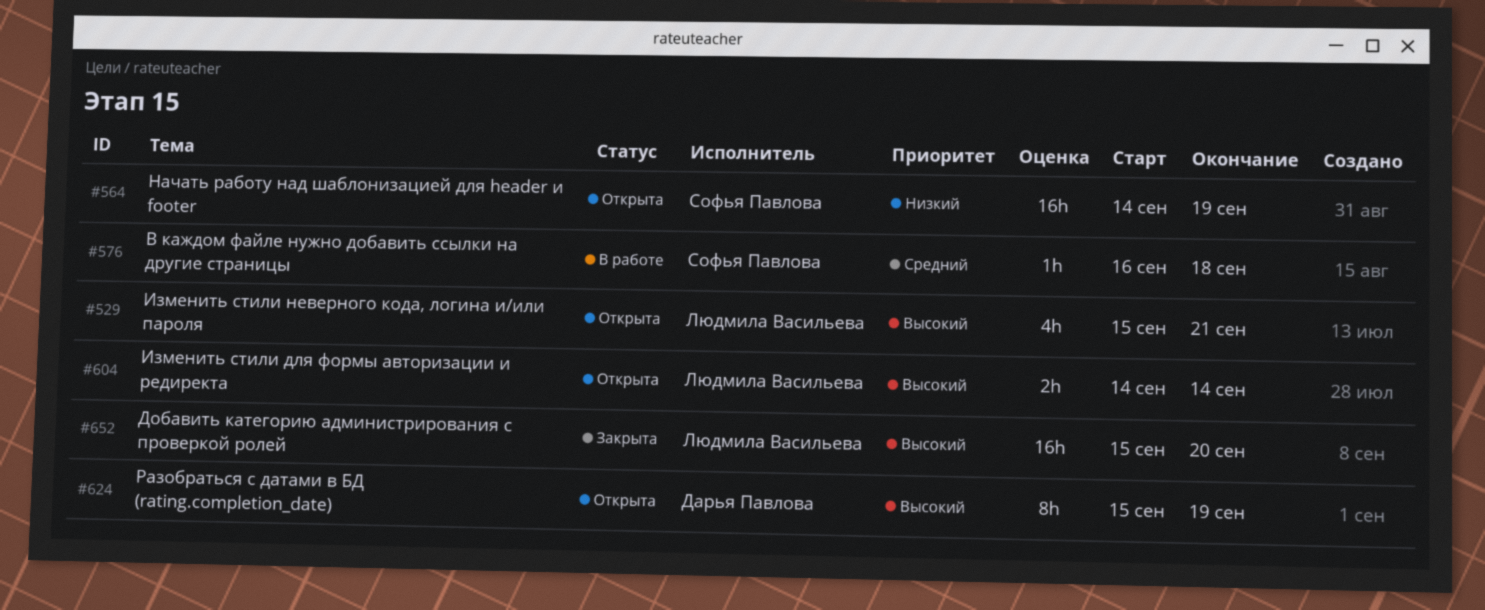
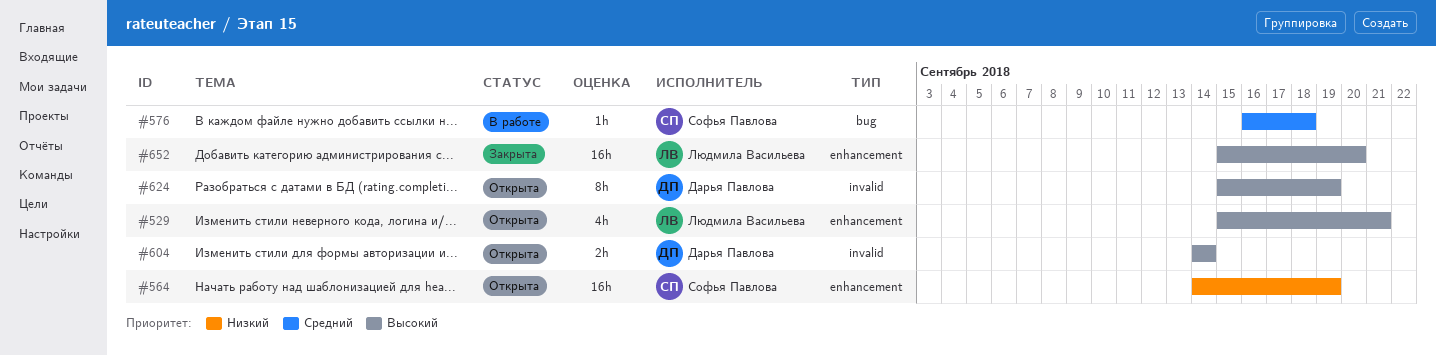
#604, owner: Людмила Васильева -> Дарья Павлова

